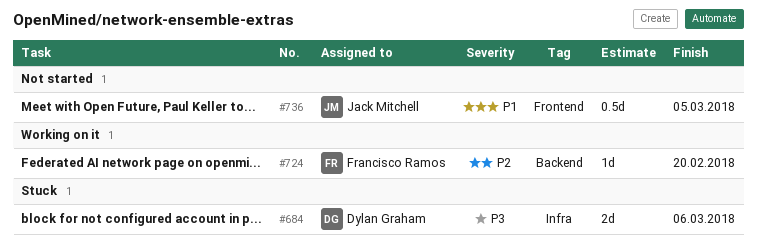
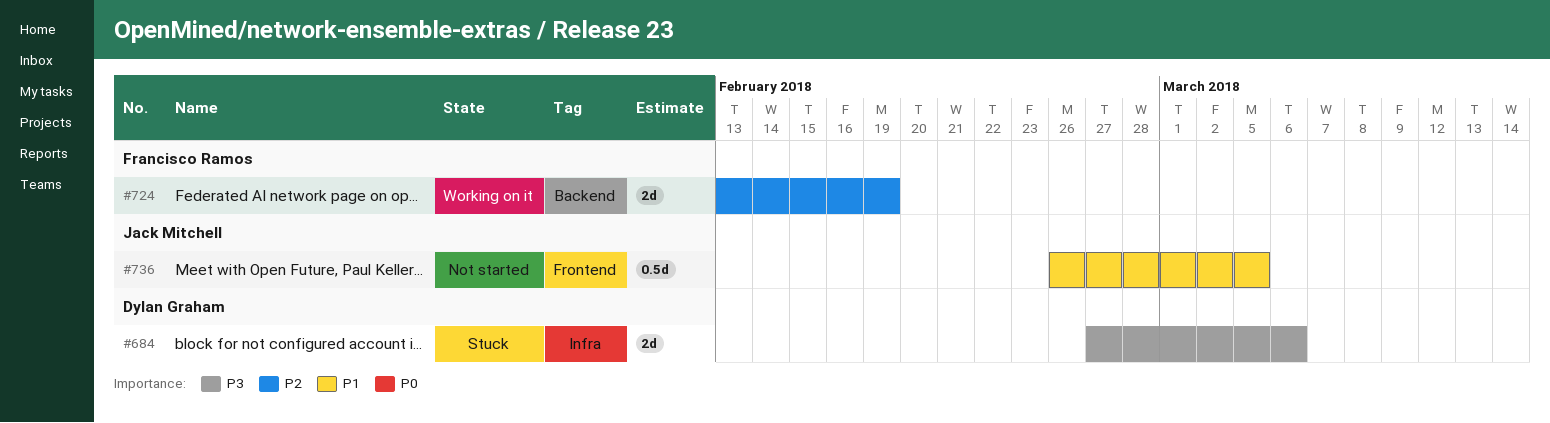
#724, estimate: 1d -> 2d
#724, due: Feb 20 -> Feb 19

